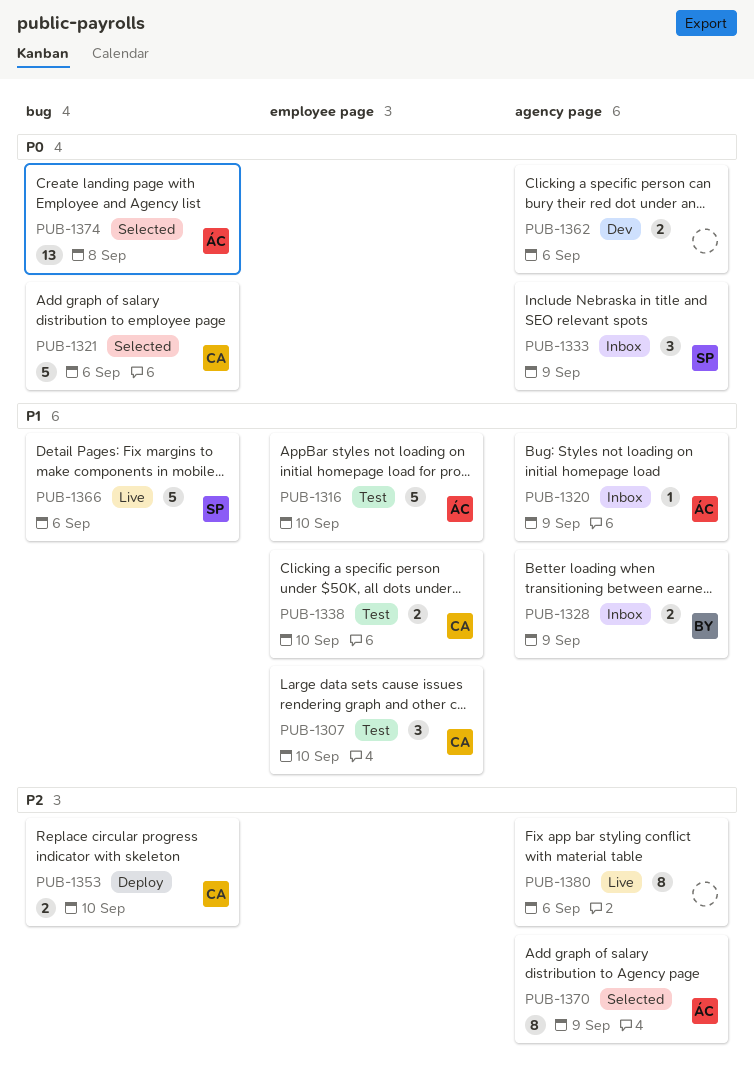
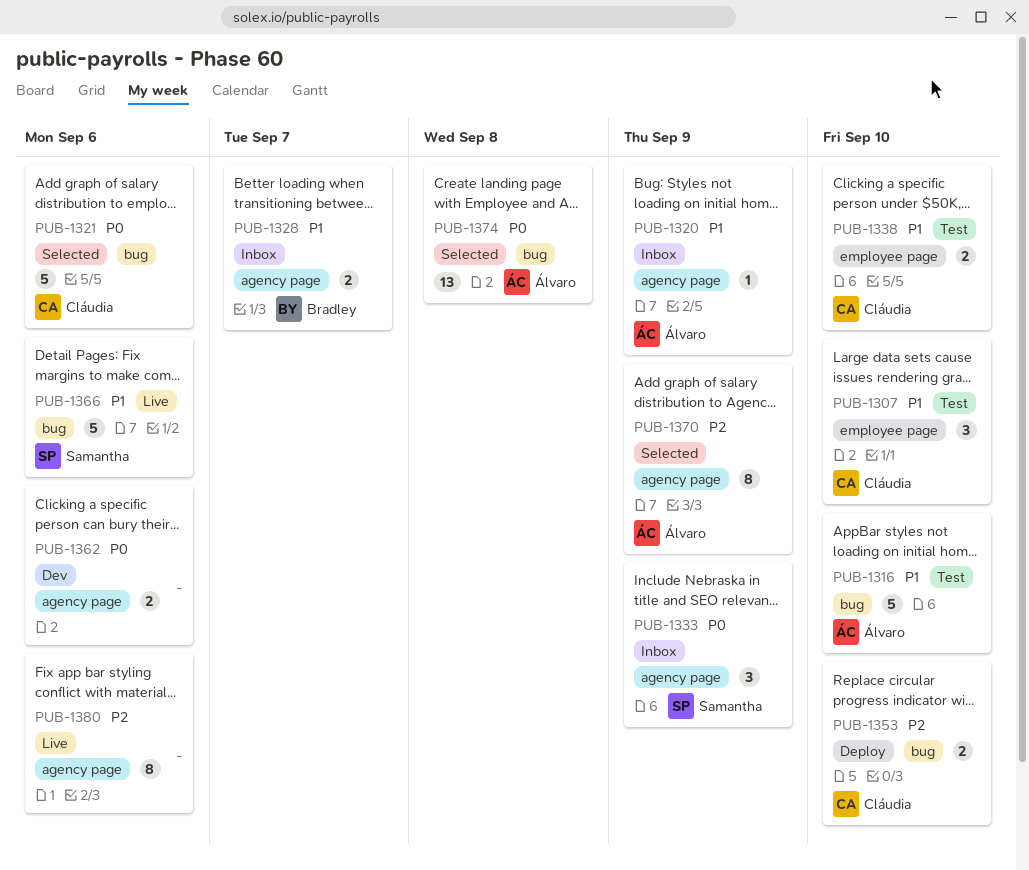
PUB-1316, label: employee page -> bug
PUB-1328, due: Sep 9 -> Sep 7

